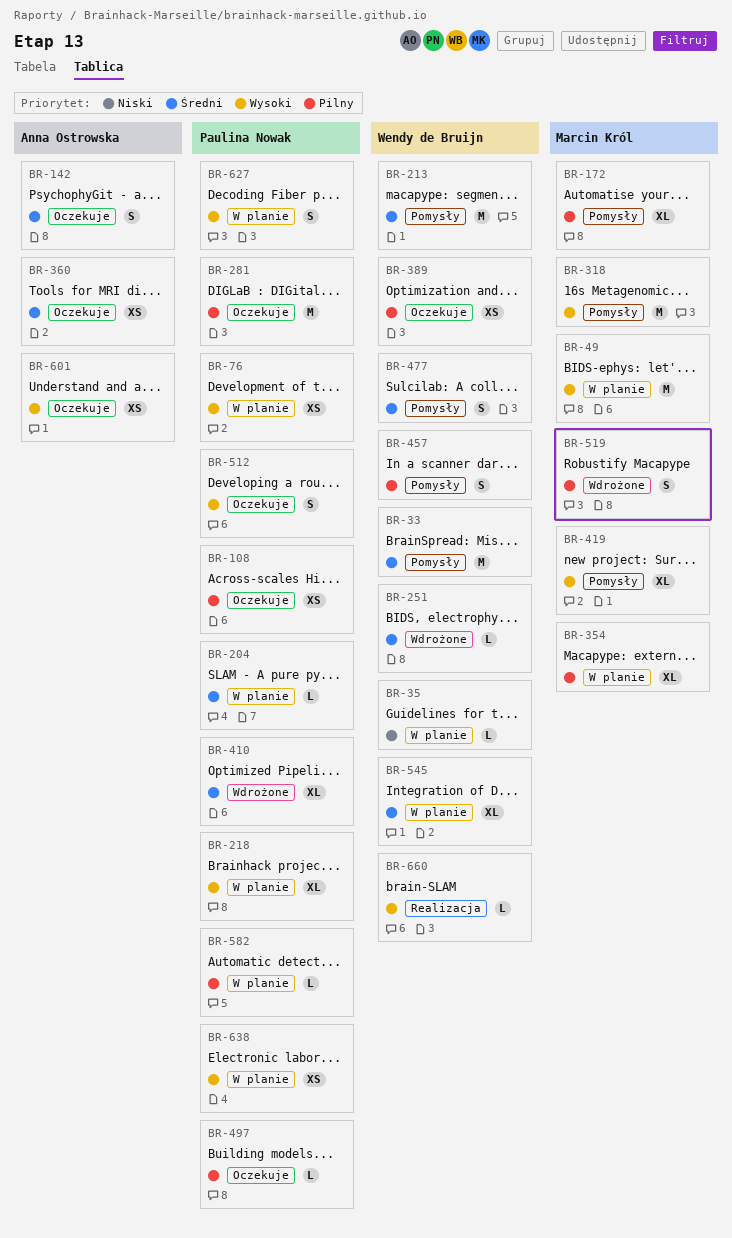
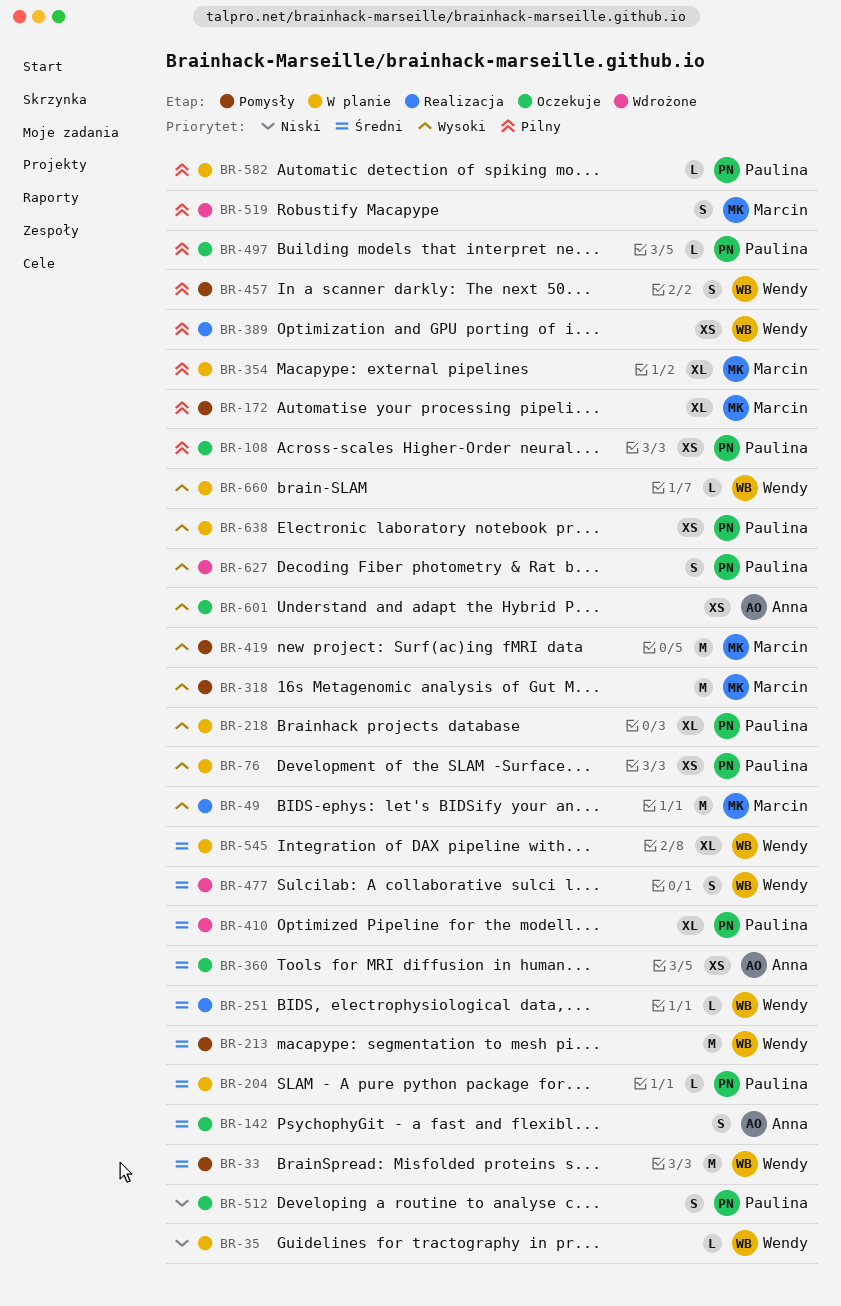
BR-49, status: W planie -> Realizacja
BR-251, status: Wdrożone -> Realizacja
BR-281: present -> none
BR-389, status: Oczekuje -> Realizacja
BR-419, estimate: XL -> M
BR-477, status: Pomysły -> Wdrożone
BR-512, priority: Wysoki -> Niski
BR-627, status: W planie -> Wdrożone
BR-660, status: Realizacja -> W planie

